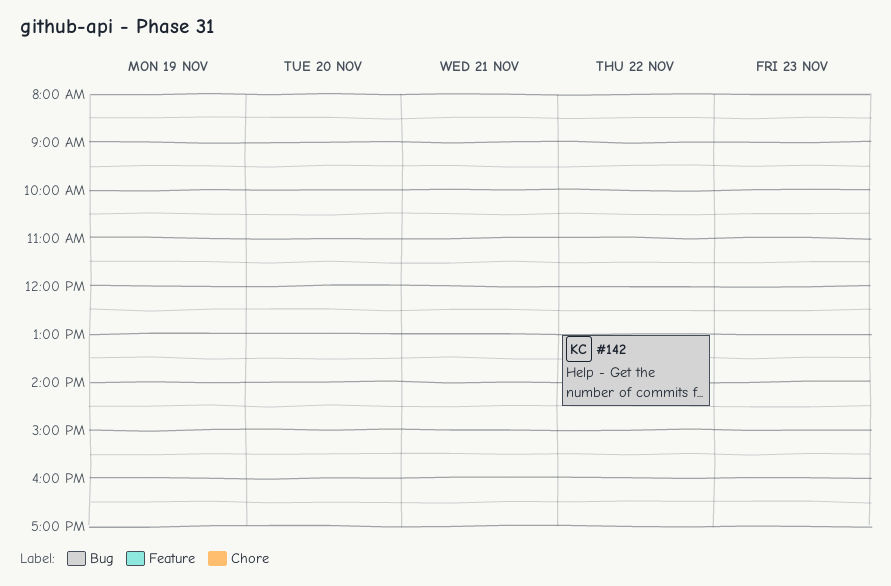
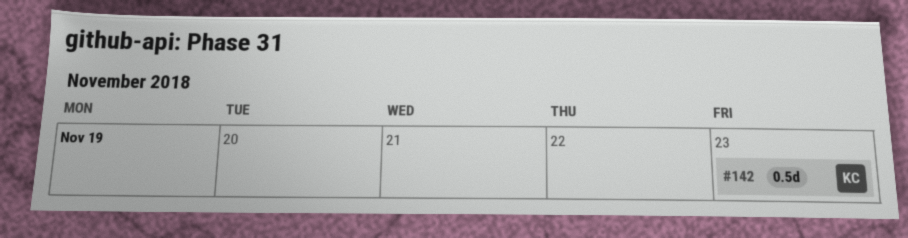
#142, day: Nov 22 -> Nov 23

